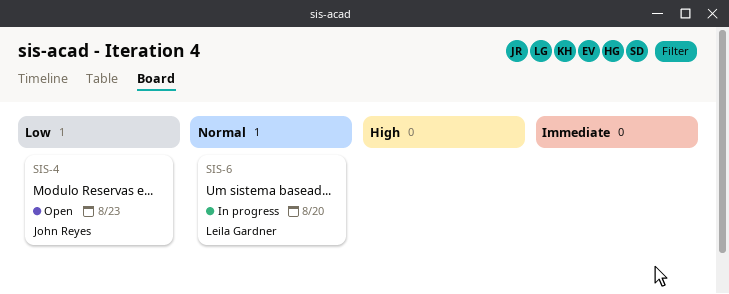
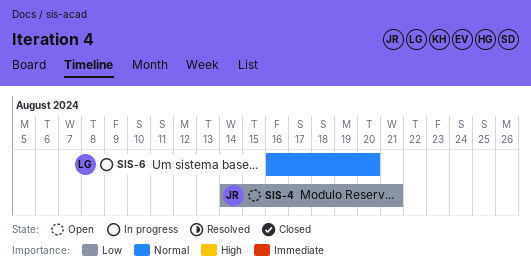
SIS-4, due: Aug 23 -> Aug 21

